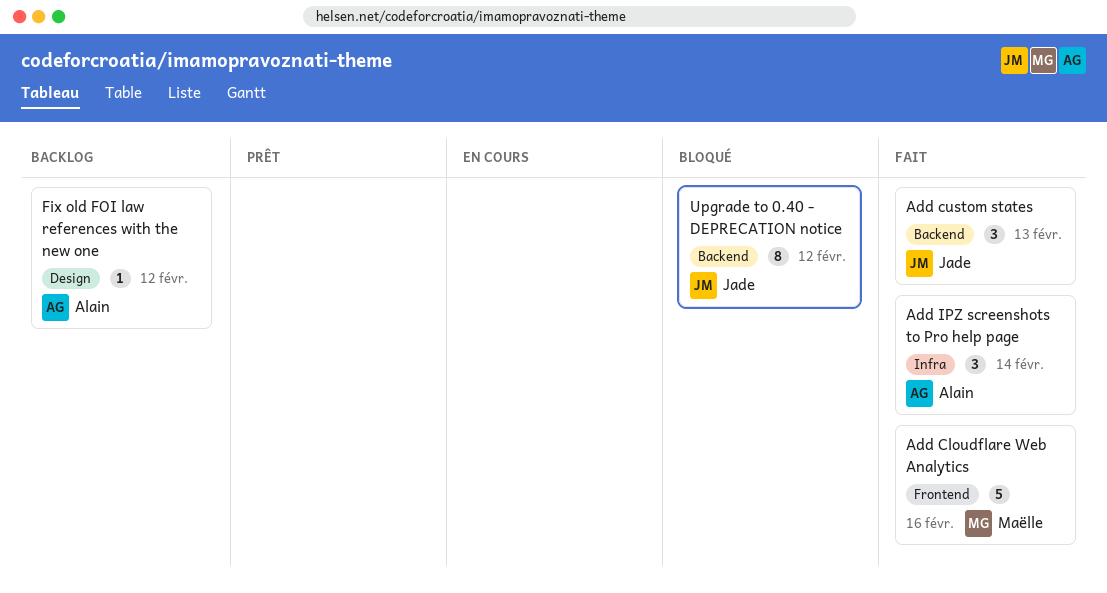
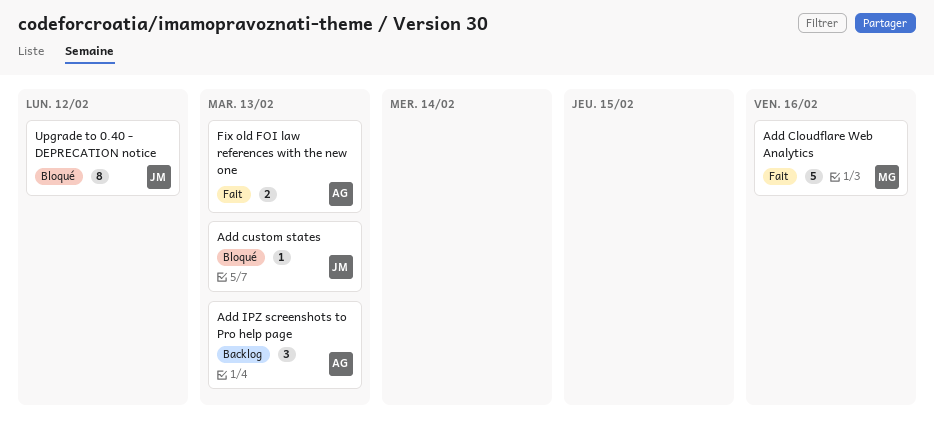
Add custom states, status: Fait -> Bloqué
Add custom states, estimate: 3 -> 1
Add IPZ screenshots to Pro help page, status: Fait -> Backlog
Add IPZ screenshots to Pro help page, due: Feb 14 -> Feb 13
Fix old FOI law references with the new one, status: Backlog -> Fait
Fix old FOI law references with the new one, estimate: 1 -> 2
Fix old FOI law references with the new one, due: Feb 12 -> Feb 13

